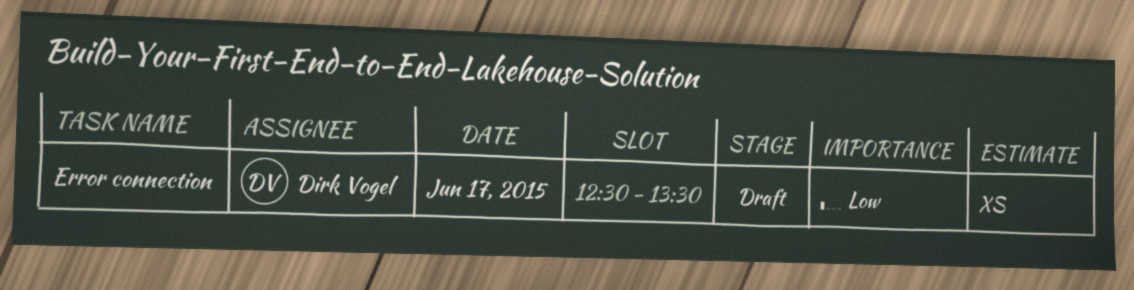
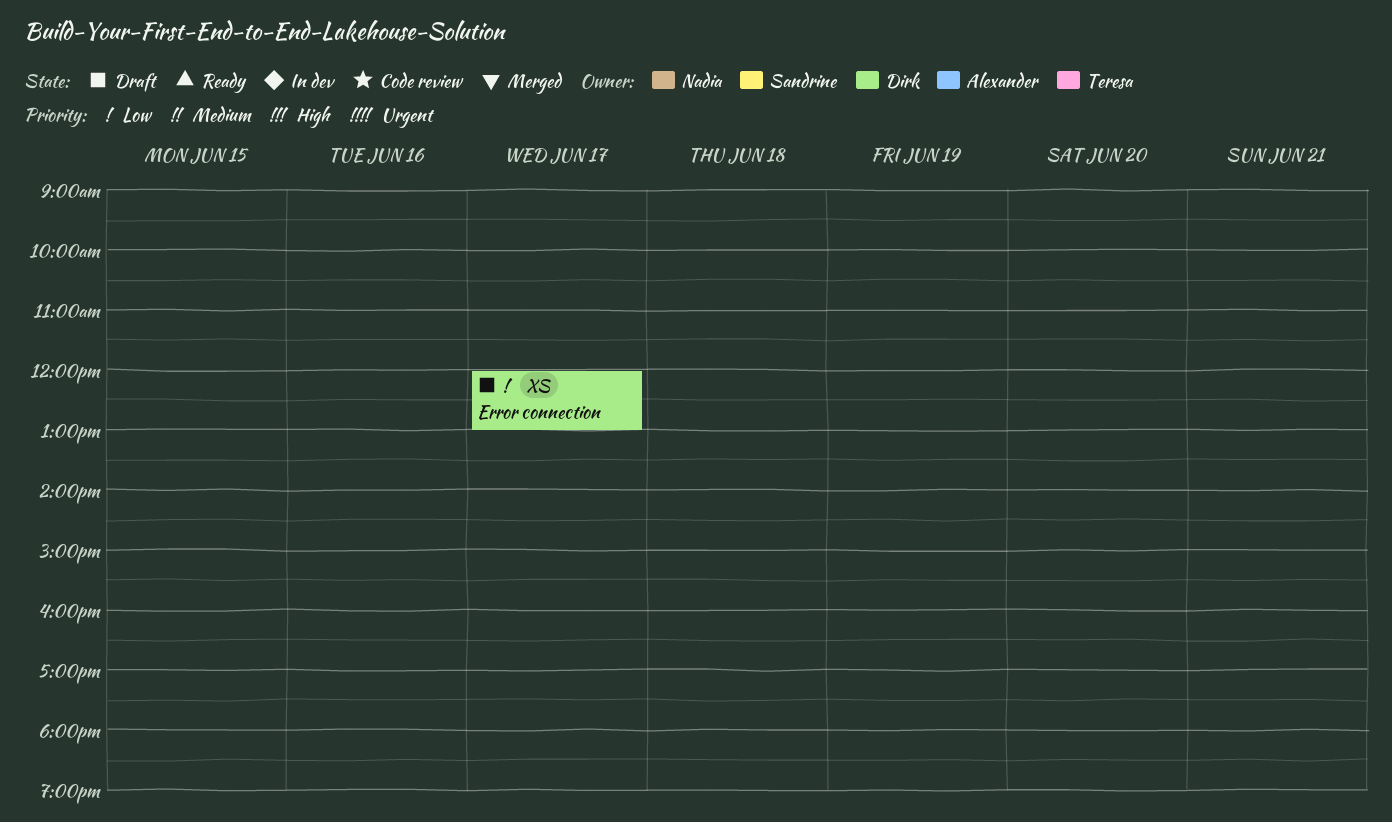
Error connection, begins: 12:30 -> 12:00
Error connection, ends: 13:30 -> 13:00

